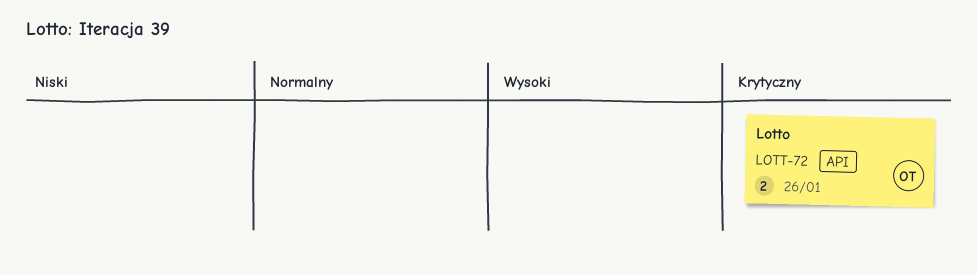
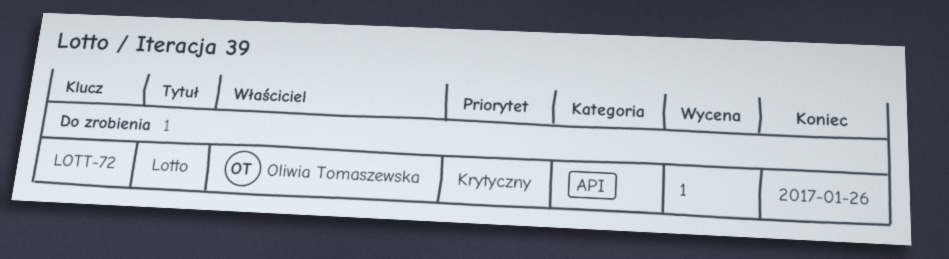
LOTT-72, estimate: 2 -> 1

